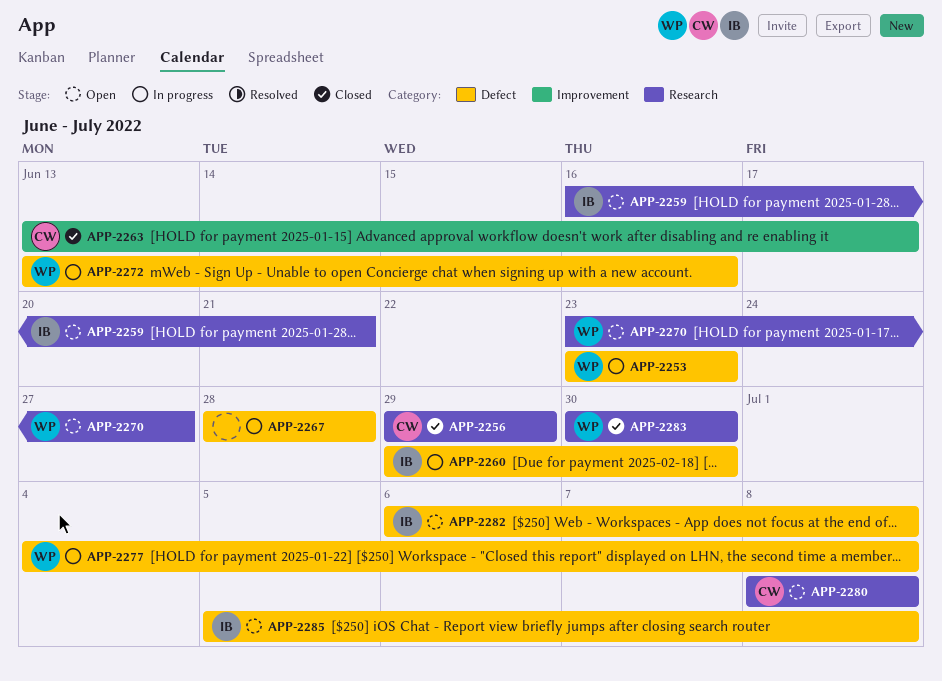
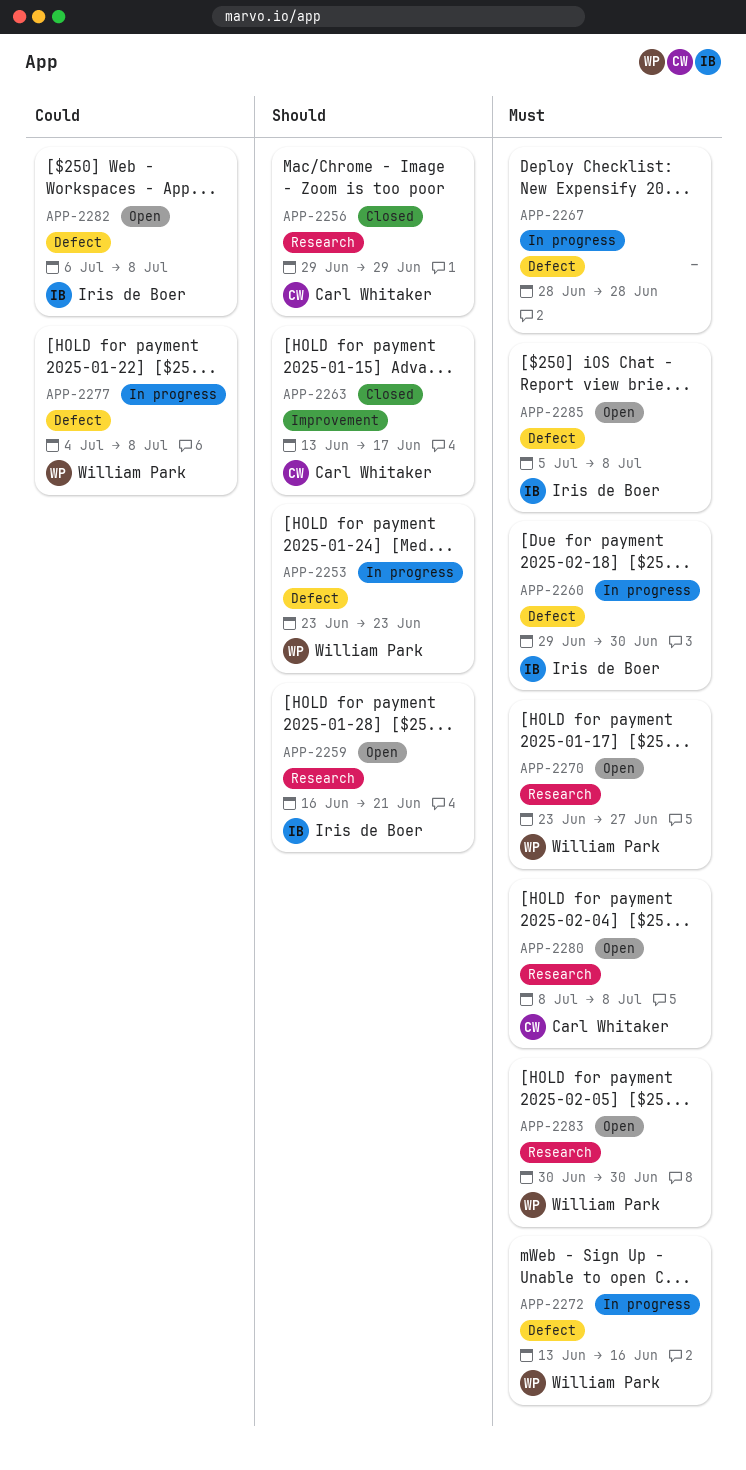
APP-2283, status: Closed -> Open

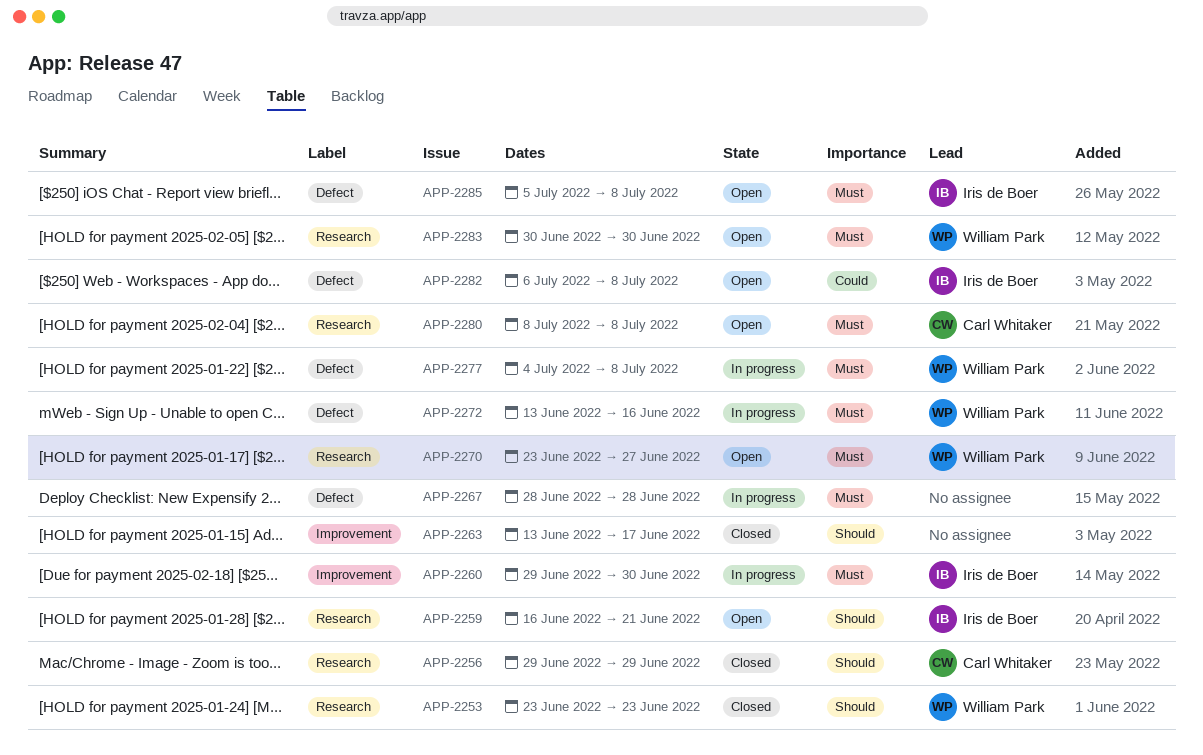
APP-2253, status: In progress -> Closed
APP-2253, label: Defect -> Research
APP-2260, label: Defect -> Improvement
APP-2263, owner: Carl Whitaker -> none
APP-2277, priority: Could -> Must

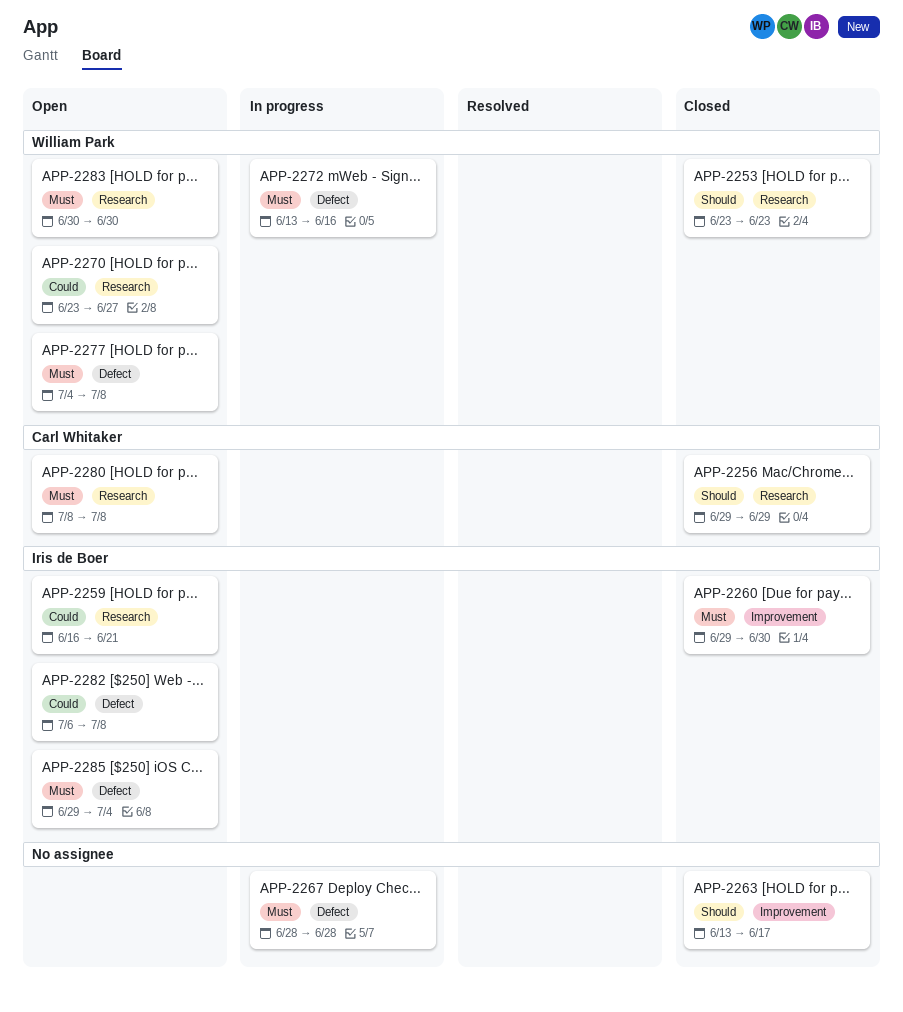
APP-2259, priority: Should -> Could
APP-2260, status: In progress -> Closed
APP-2270, priority: Must -> Could
APP-2277, status: In progress -> Open
APP-2285, start: Jul 5 -> Jun 29
APP-2285, due: Jul 8 -> Jul 4

